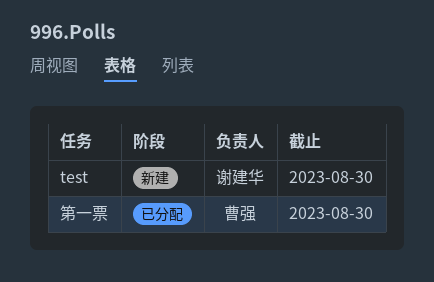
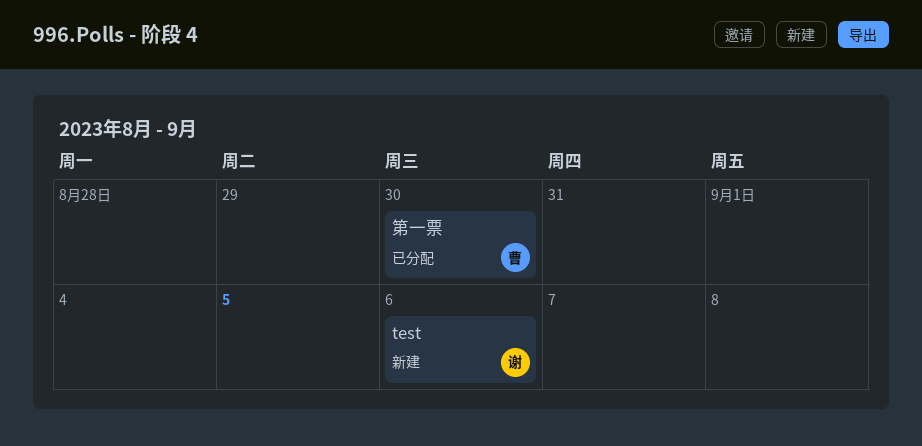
test, due: Aug 30 -> Sep 6

